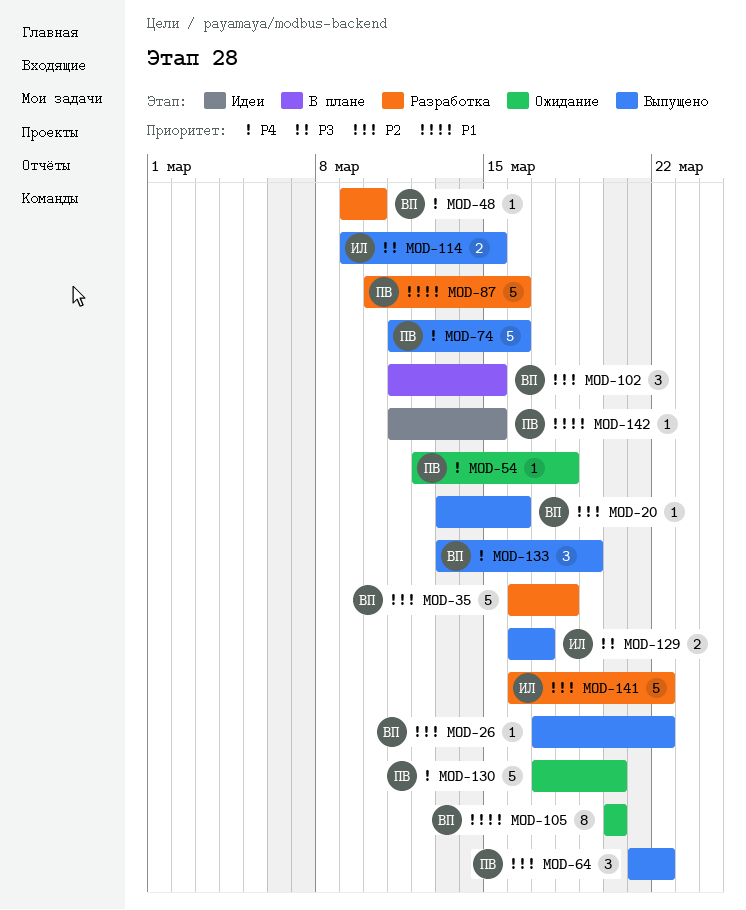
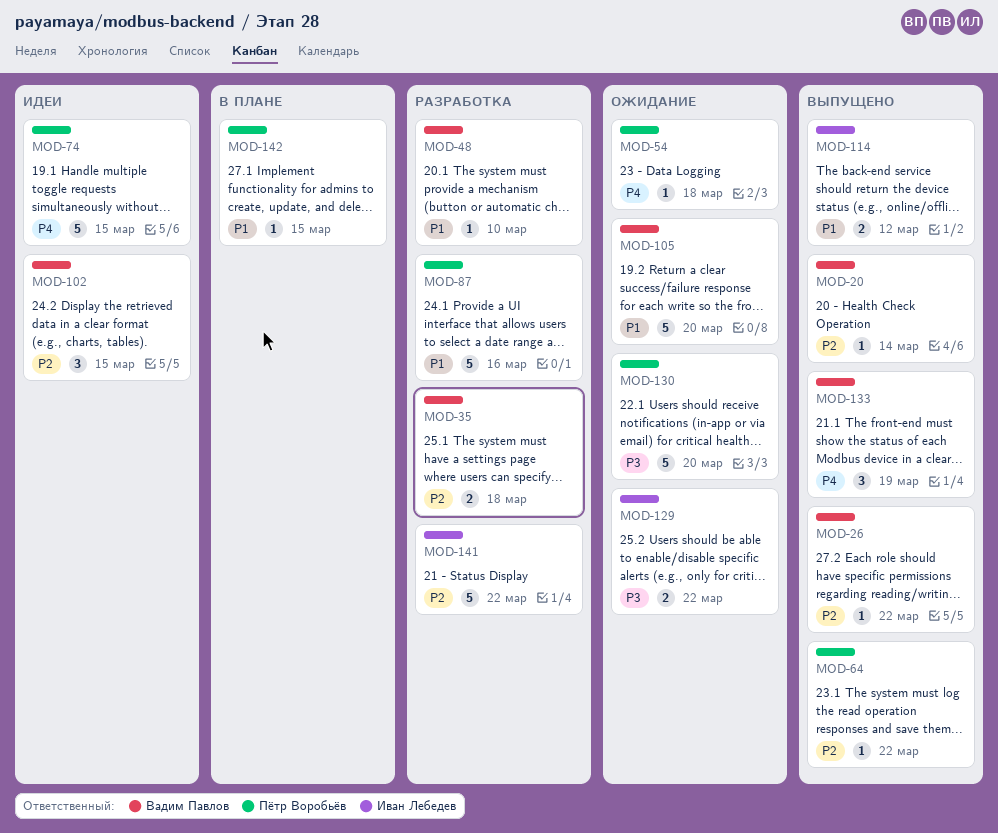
MOD-20, due: Mar 16 -> Mar 14
MOD-35, estimate: 5 -> 2
MOD-48, priority: P4 -> P1
MOD-64, estimate: 3 -> 1
MOD-74, status: Выпущено -> Идеи
MOD-74, due: Mar 16 -> Mar 15
MOD-102, status: В плане -> Идеи
MOD-105, estimate: 8 -> 5
MOD-114, priority: P3 -> P1
MOD-114, due: Mar 15 -> Mar 12
MOD-129, status: Выпущено -> Ожидание
MOD-129, due: Mar 17 -> Mar 22
MOD-130, priority: P4 -> P3
MOD-142, status: Идеи -> В плане

